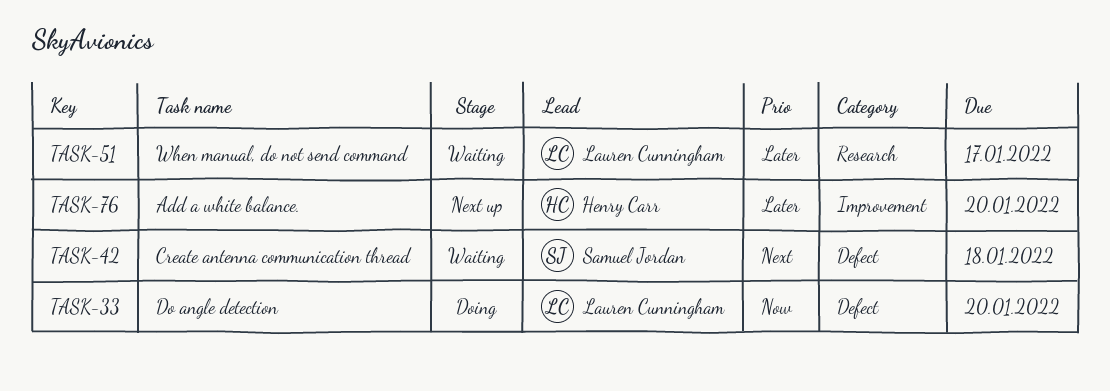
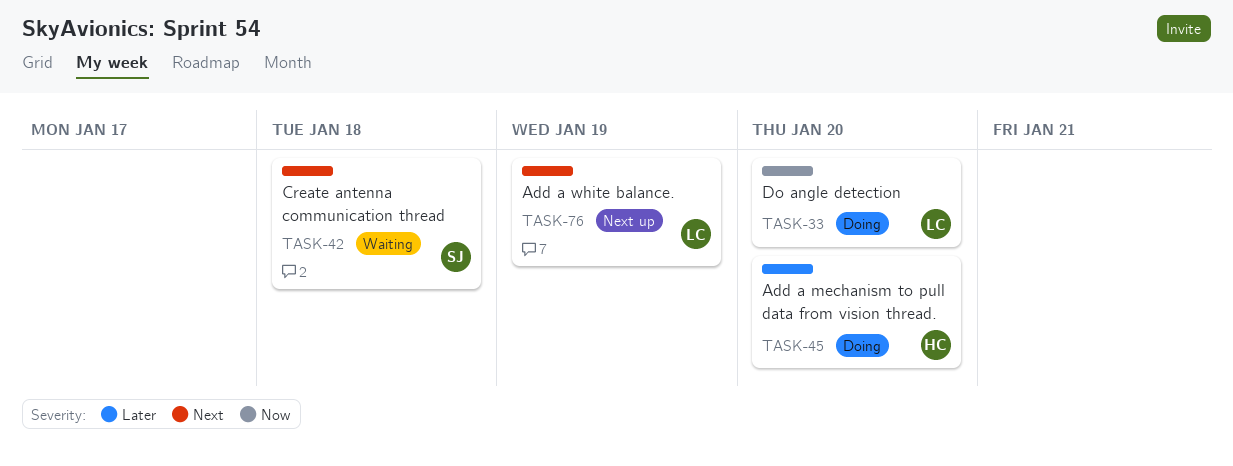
TASK-45: none -> present
TASK-51: present -> none
TASK-76, owner: Henry Carr -> Lauren Cunningham
TASK-76, priority: Later -> Next
TASK-76, due: Jan 20 -> Jan 19

